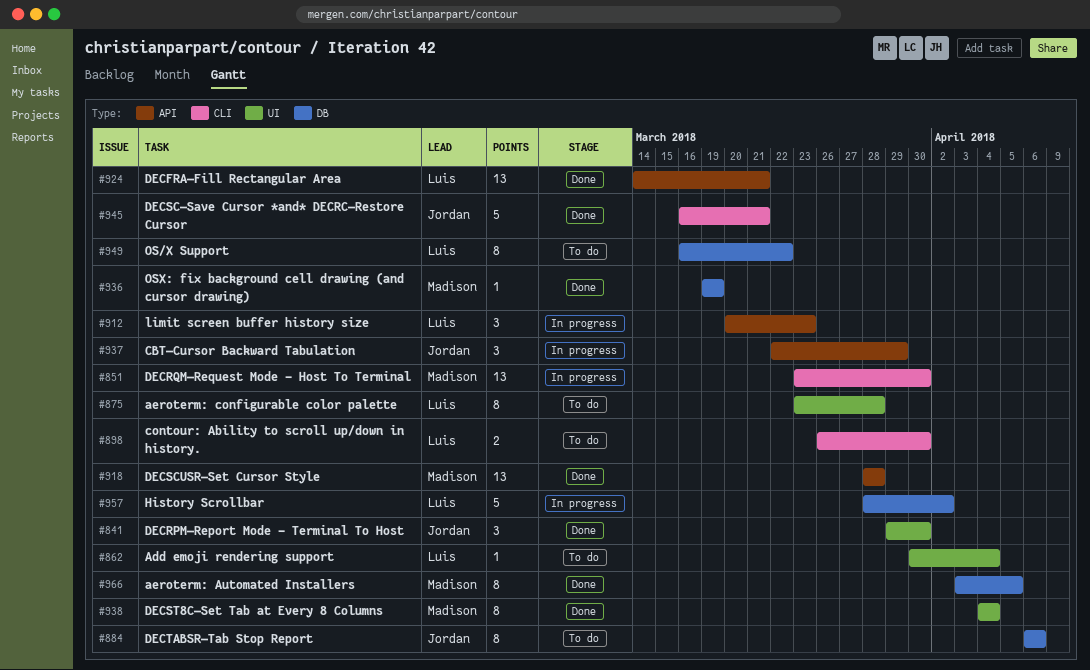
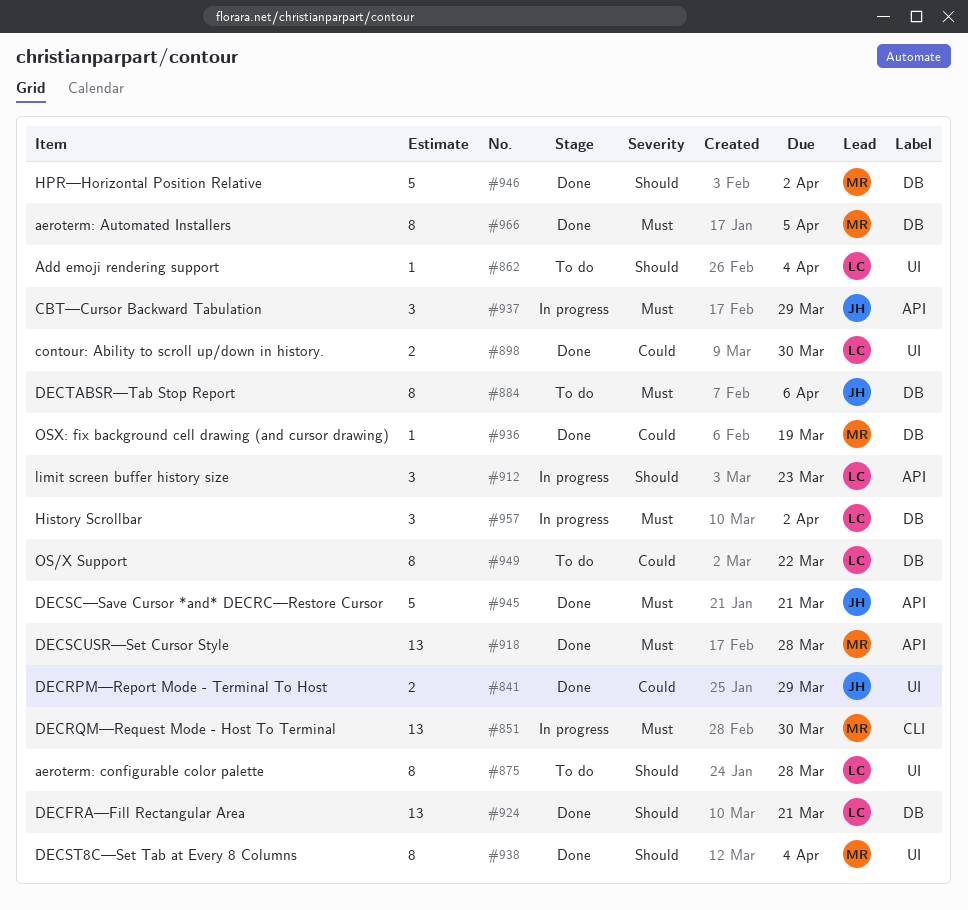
#841, estimate: 3 -> 2
#841, due: Mar 30 -> Mar 29
#898, status: To do -> Done
#898, label: CLI -> UI
#924, label: API -> DB
#945, label: CLI -> API
#946: none -> present
#957, estimate: 5 -> 3

